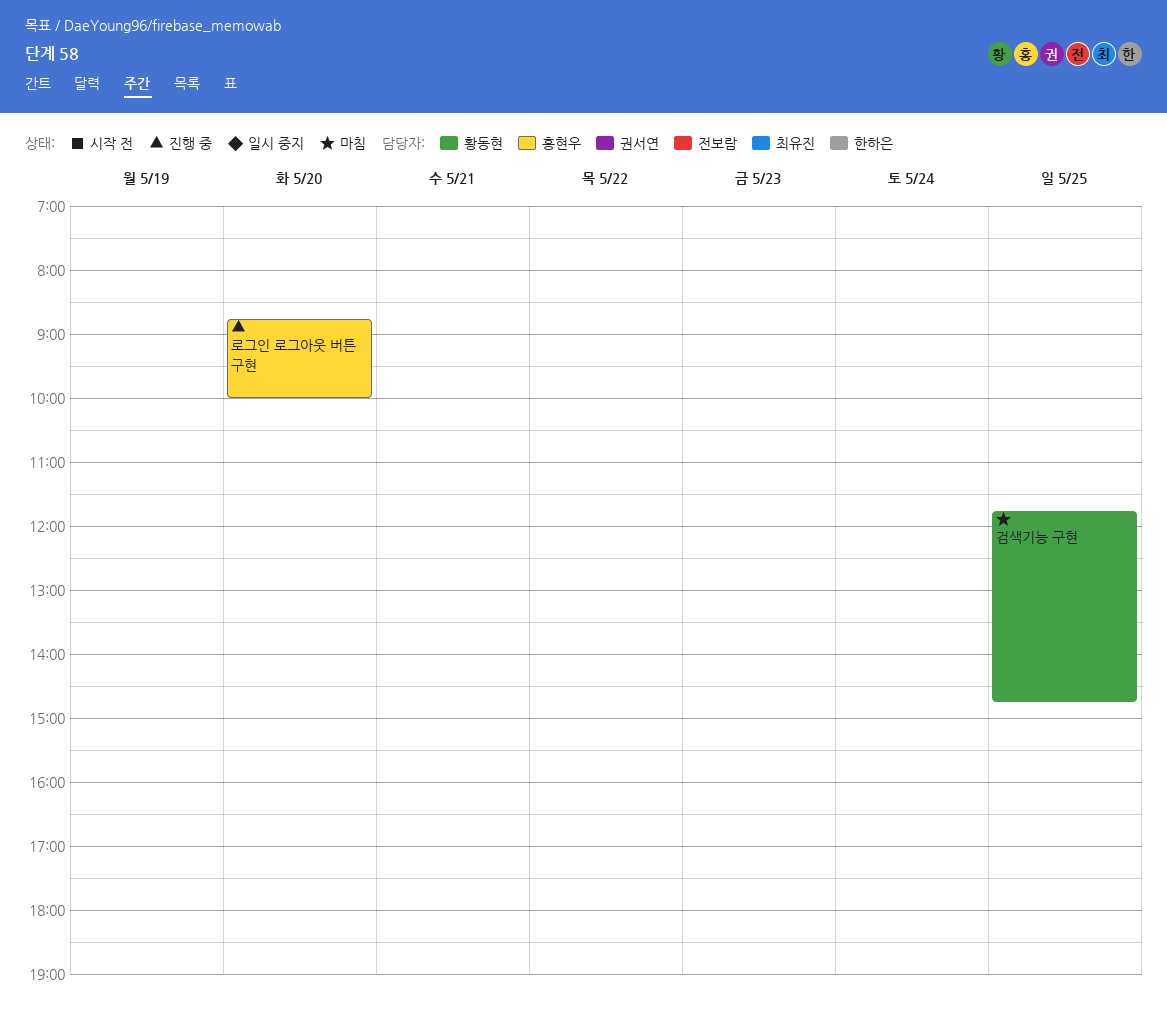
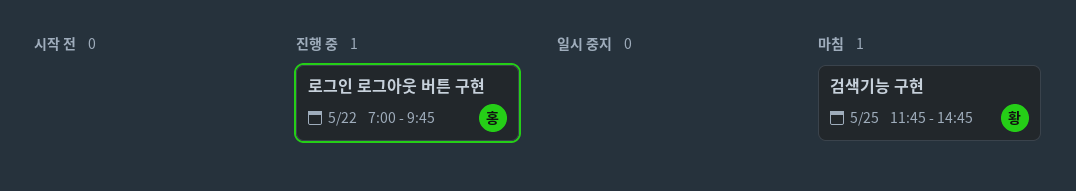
로그인 로그아웃 버튼 구현, day: May 20 -> May 22
로그인 로그아웃 버튼 구현, begins: 08:45 -> 07:00
로그인 로그아웃 버튼 구현, ends: 10:00 -> 09:45

